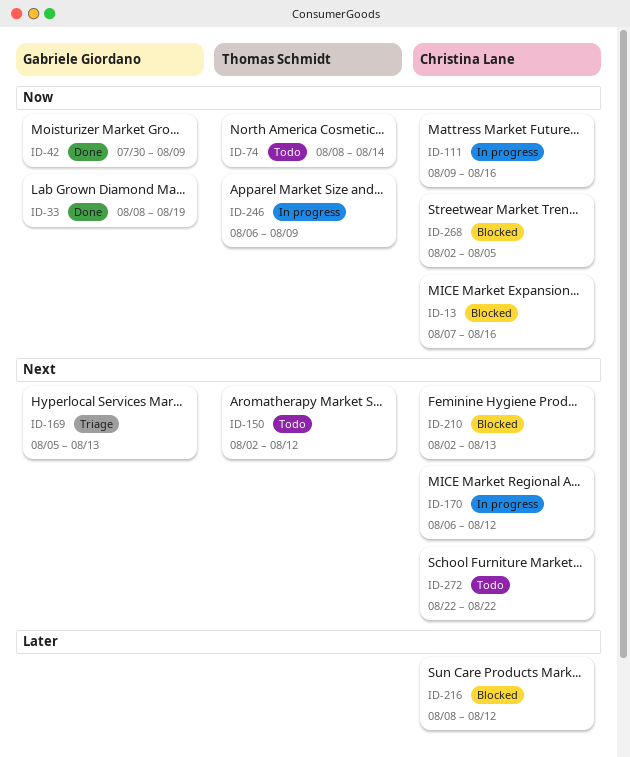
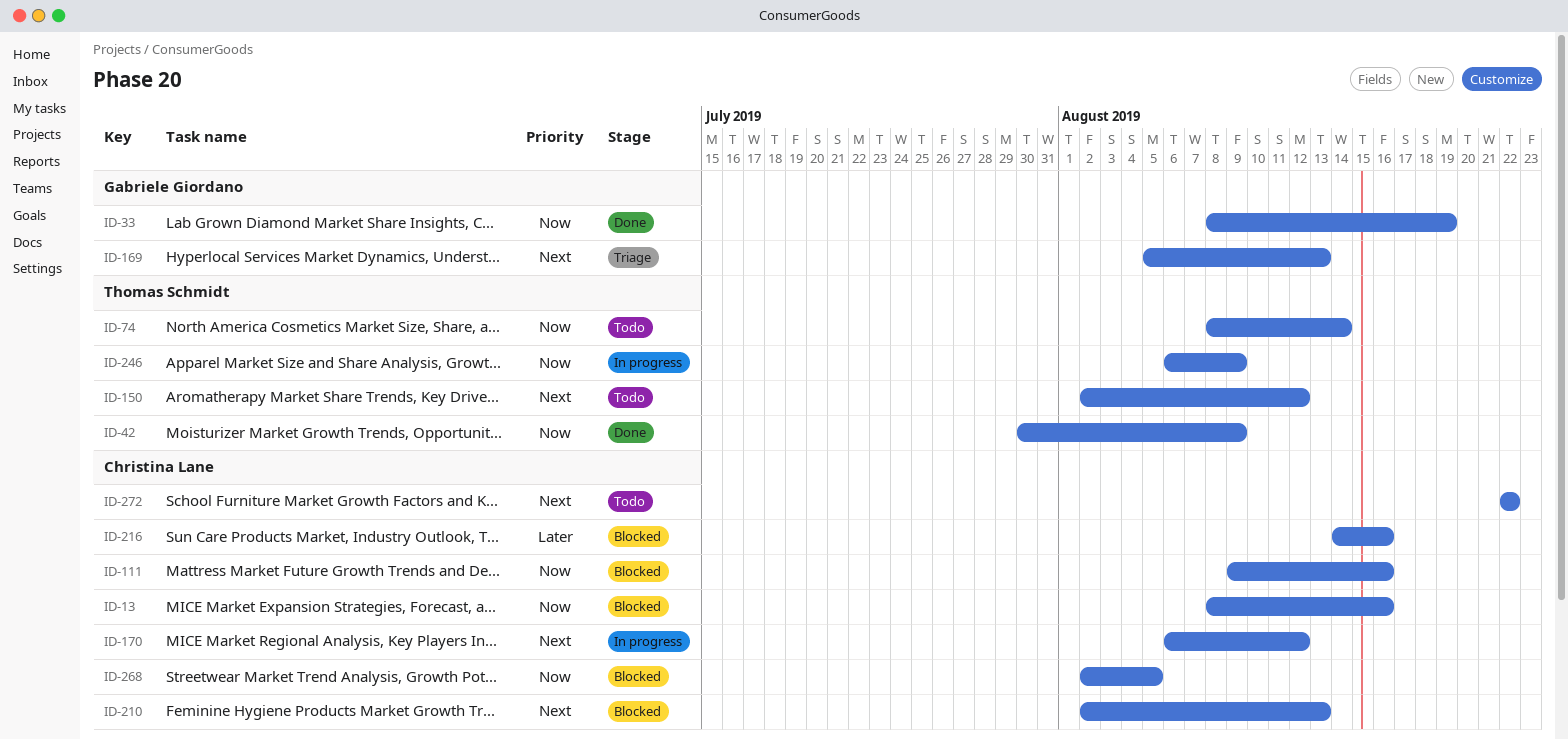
ID-13, start: Aug 7 -> Aug 8
ID-42, owner: Gabriele Giordano -> Thomas Schmidt
ID-111, status: In progress -> Blocked
ID-216, start: Aug 8 -> Aug 14
ID-216, due: Aug 12 -> Aug 16

